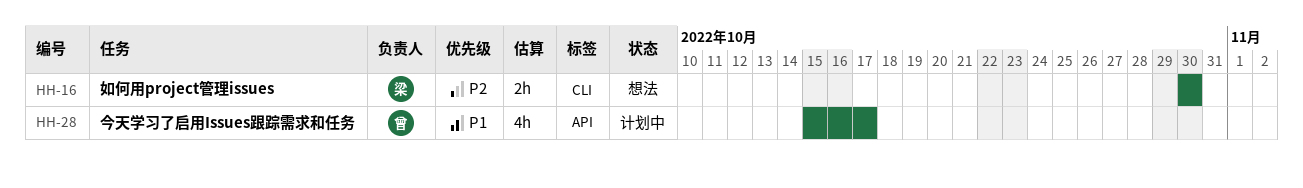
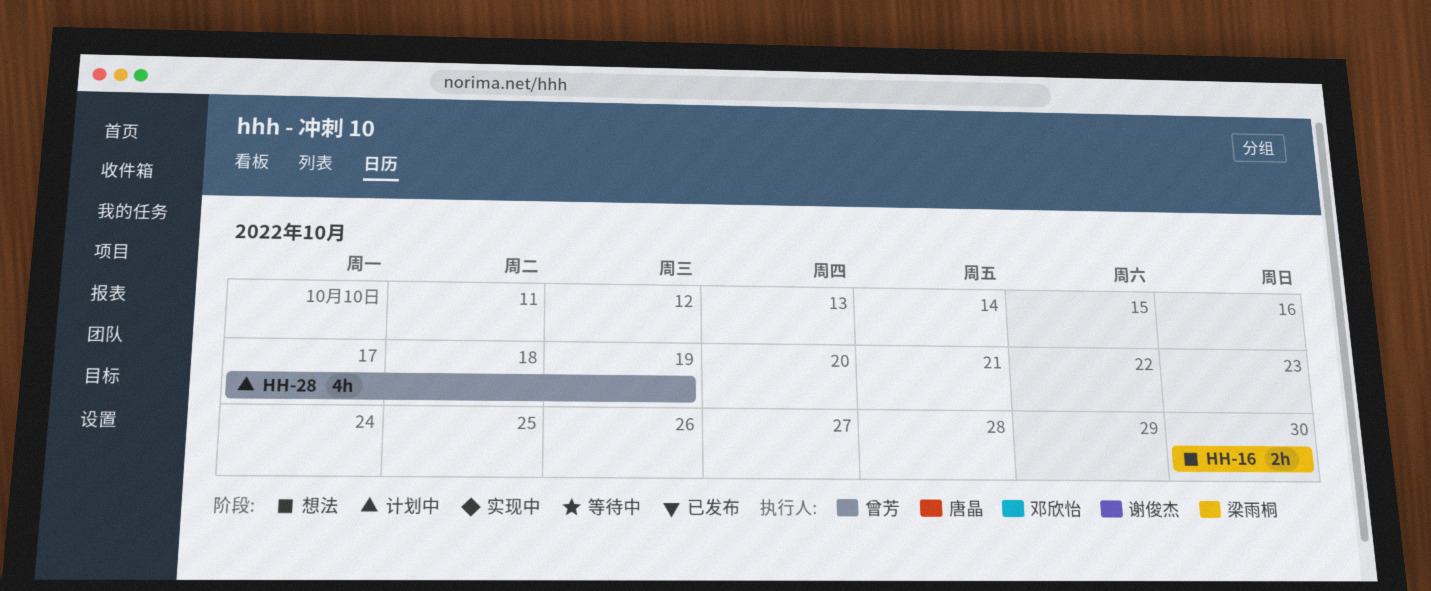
HH-28, start: Oct 15 -> Oct 17
HH-28, due: Oct 17 -> Oct 19

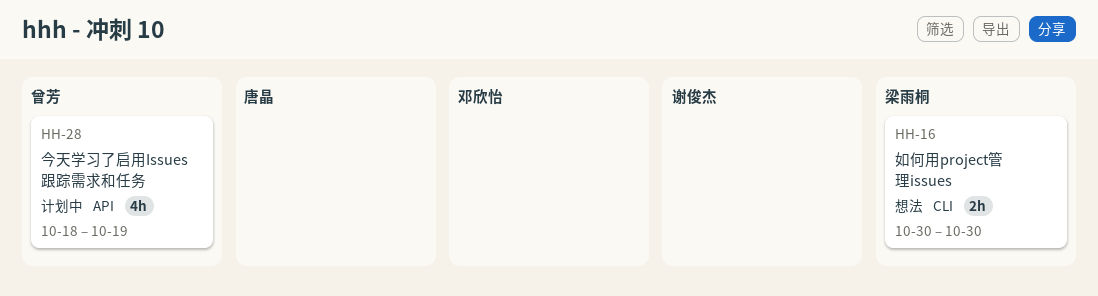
HH-28, start: Oct 17 -> Oct 18

